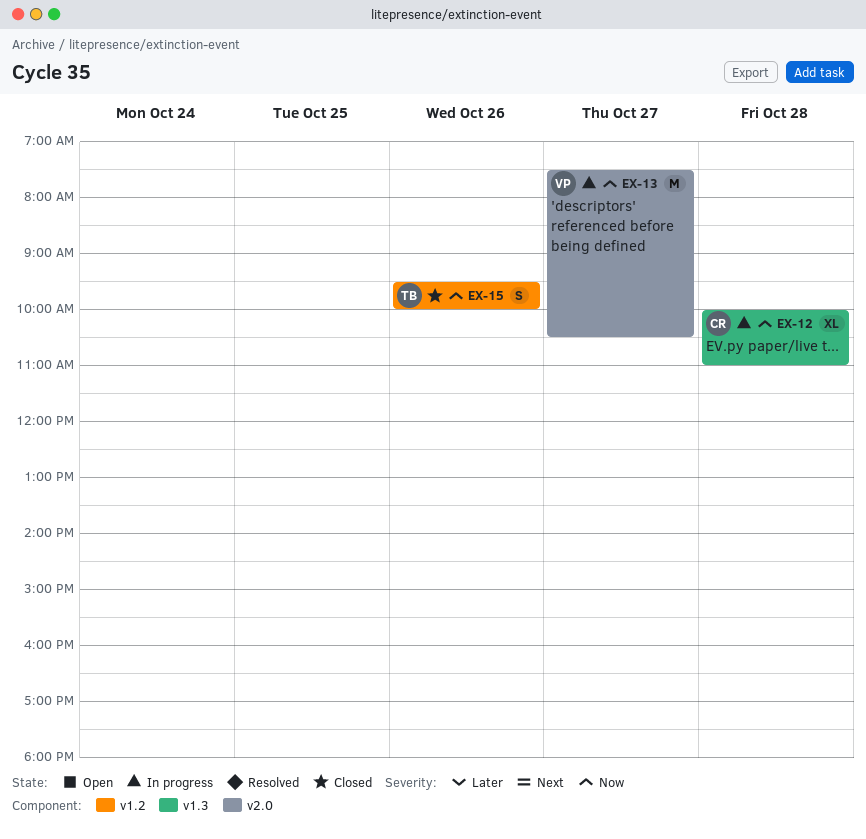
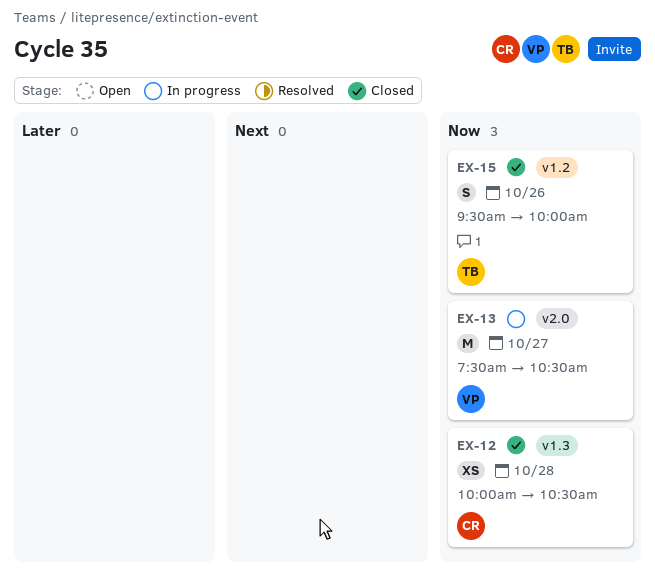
EX-12, status: In progress -> Closed
EX-12, estimate: XL -> XS
EX-12, ends: 11:00 -> 10:30

